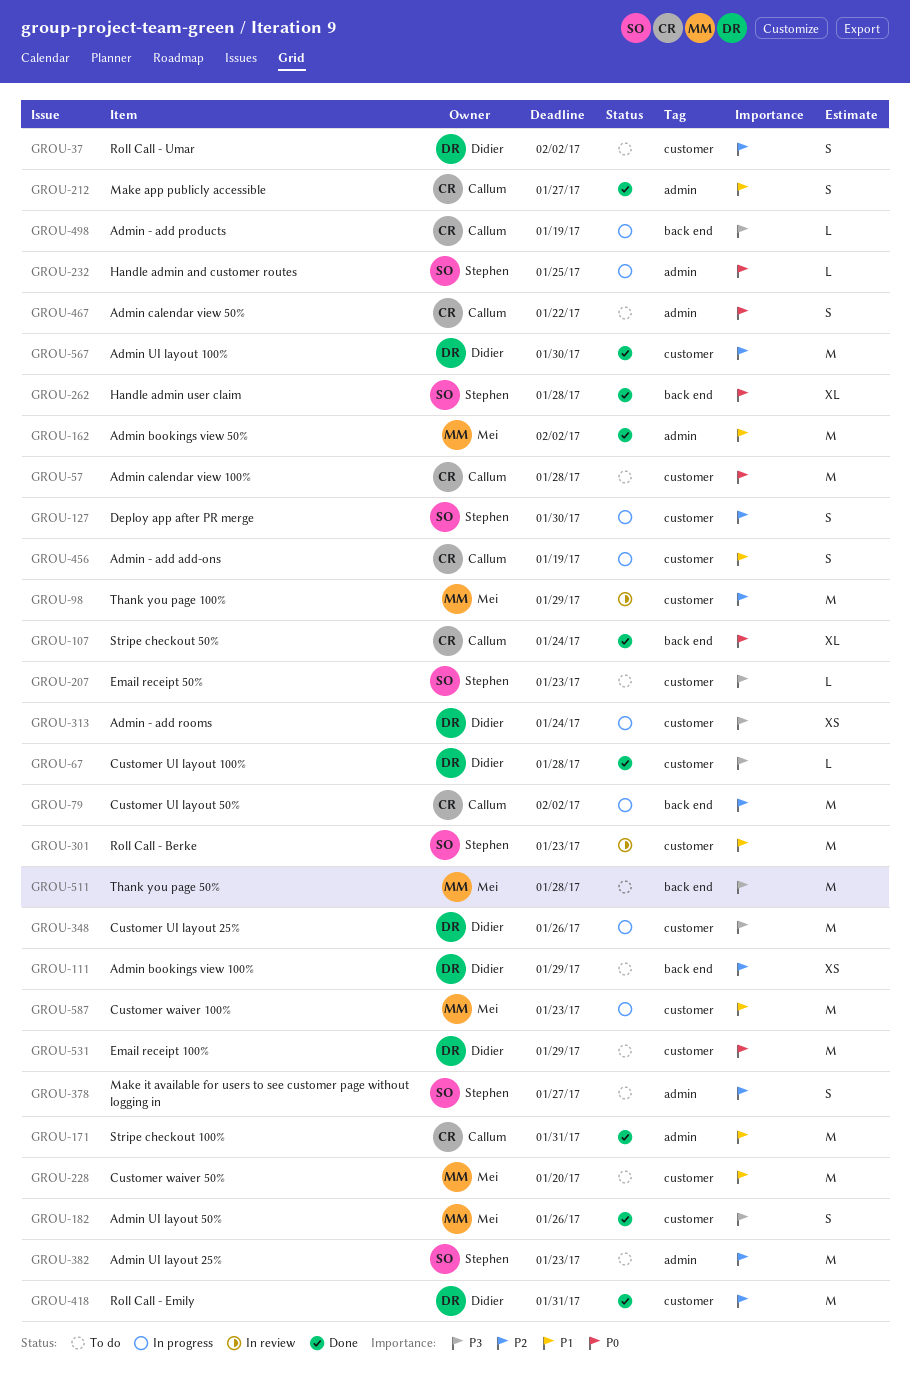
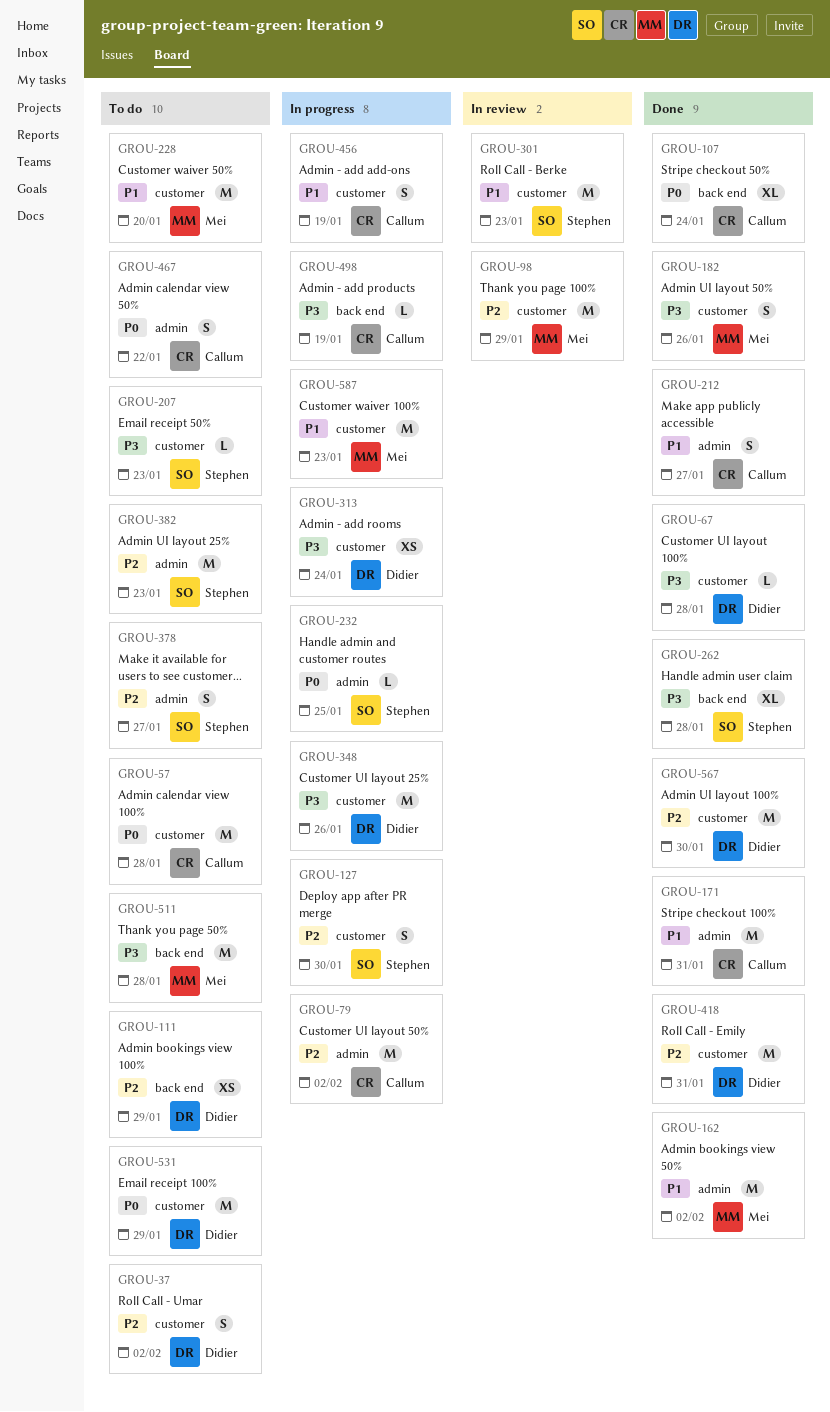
GROU-79, label: back end -> admin
GROU-262, priority: P0 -> P3

